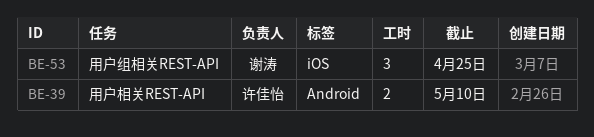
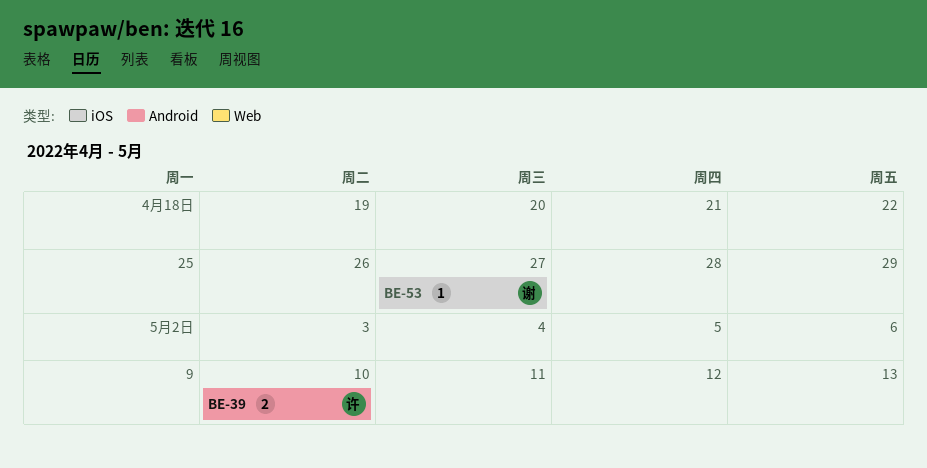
BE-53, estimate: 3 -> 1
BE-53, due: Apr 25 -> Apr 27

